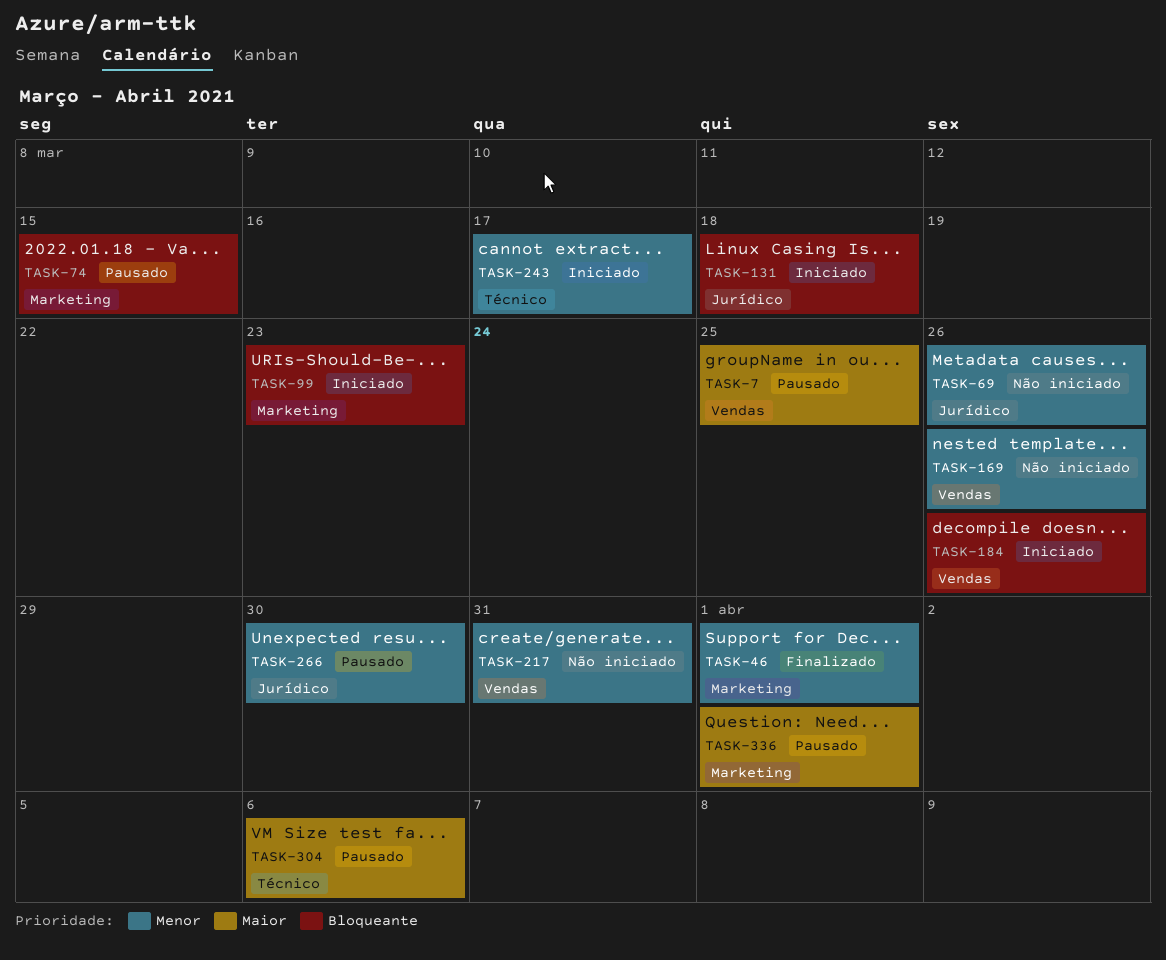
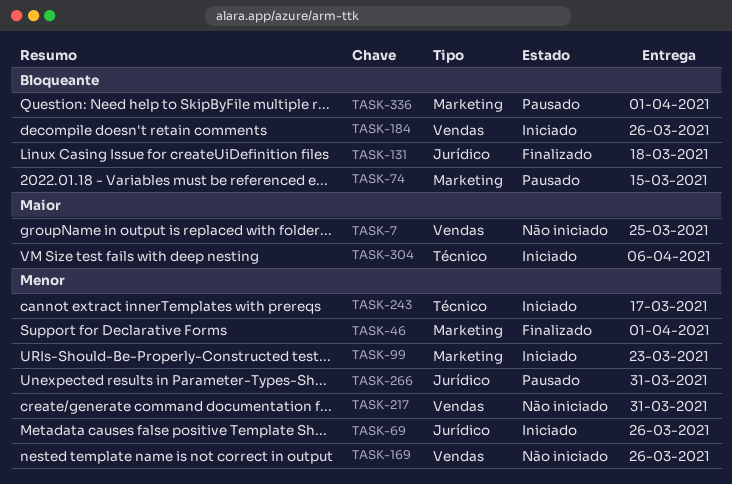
TASK-7, status: Pausado -> Não iniciado
TASK-69, status: Não iniciado -> Iniciado
TASK-99, priority: Bloqueante -> Menor
TASK-131, status: Iniciado -> Finalizado
TASK-266, due: Mar 30 -> Mar 31
TASK-304, status: Pausado -> Iniciado
TASK-336, priority: Maior -> Bloqueante

